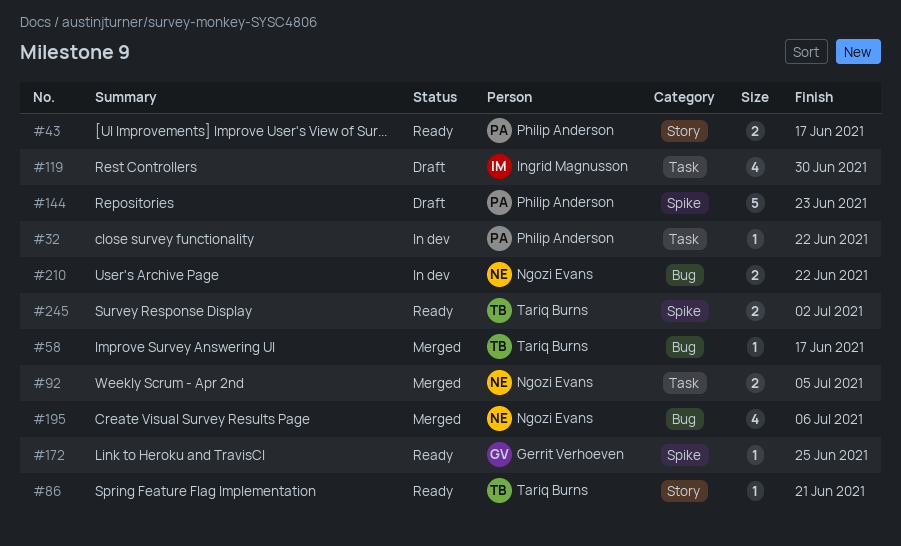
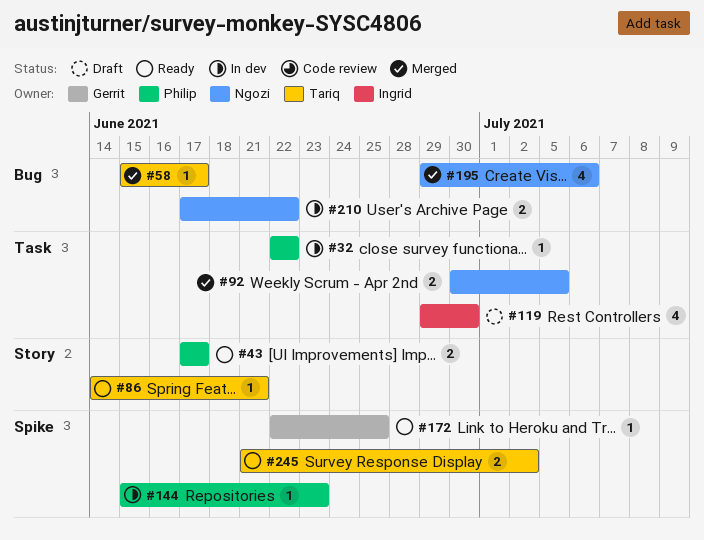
#144, status: Draft -> In dev
#144, estimate: 5 -> 1

